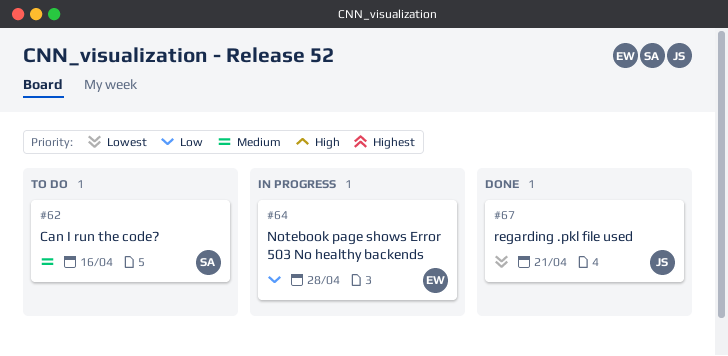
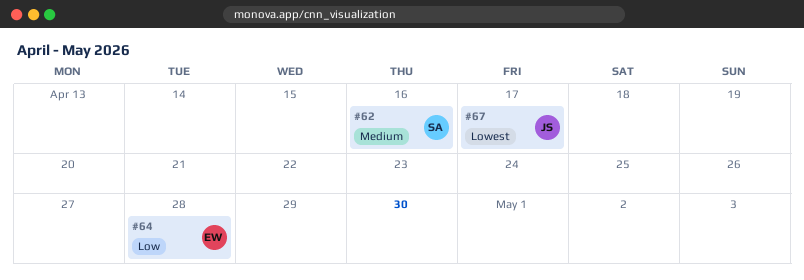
#67, due: Apr 21 -> Apr 17

